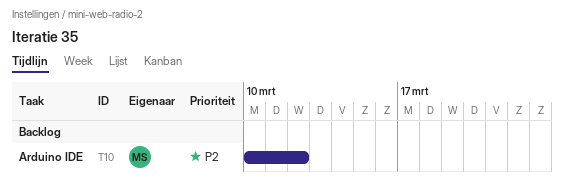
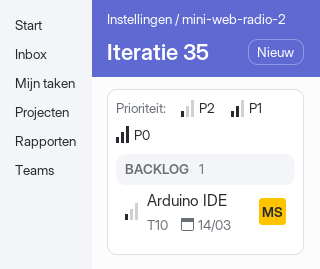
T10, due: Mar 12 -> Mar 14

